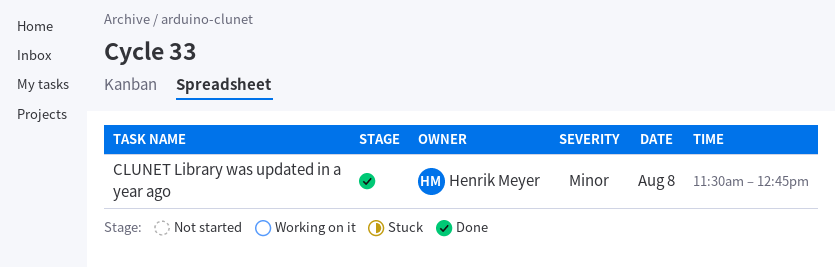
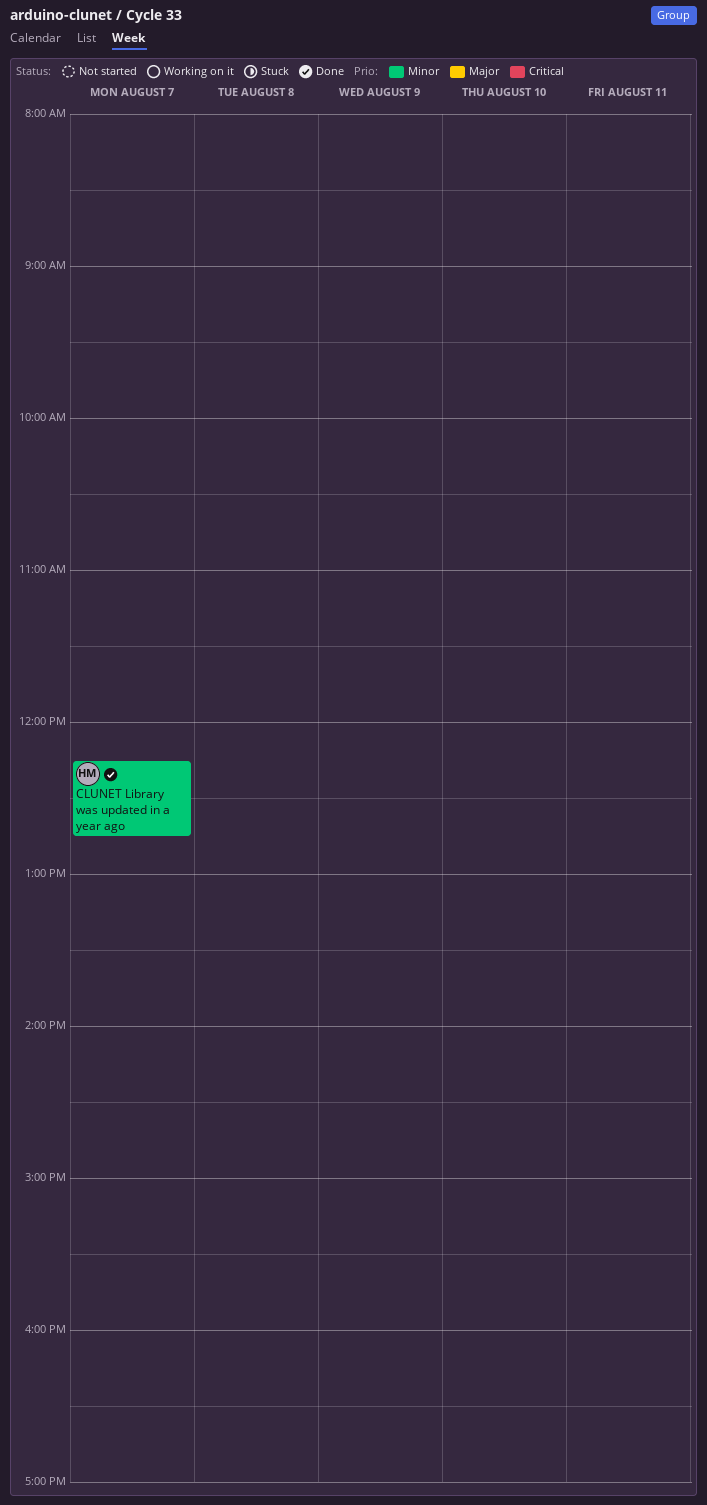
CLUNET Library was updated in a year ago, day: Aug 8 -> Aug 7
CLUNET Library was updated in a year ago, begins: 11:30 -> 12:15

